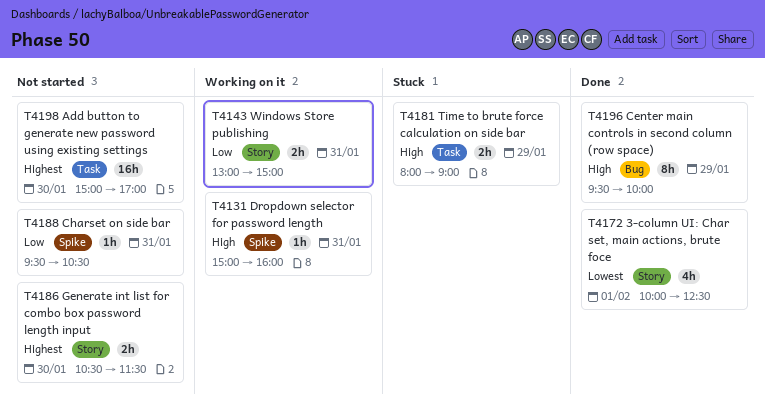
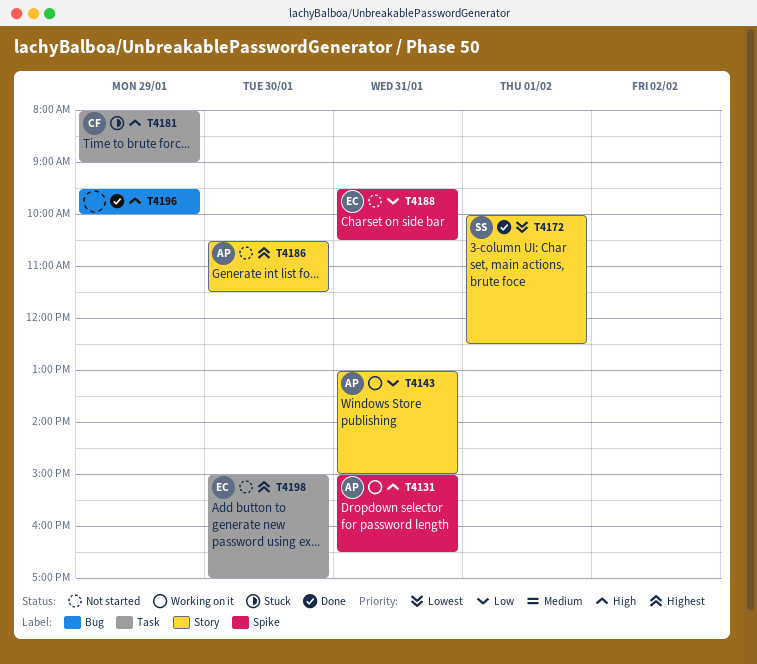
T4131, ends: 16:00 -> 16:30

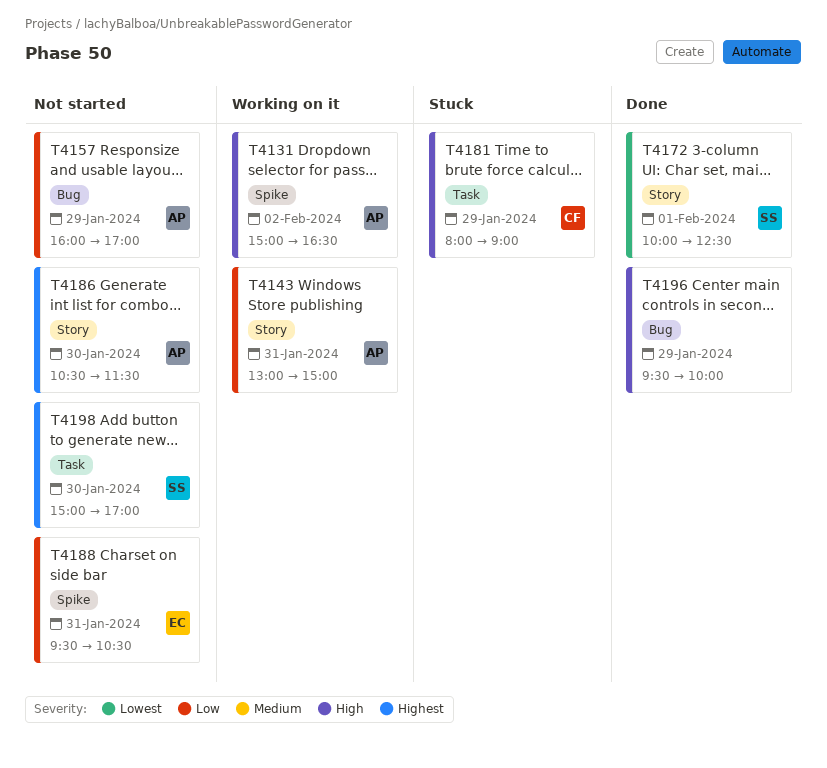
T4131, day: Jan 31 -> Feb 2
T4157: none -> present
T4198, owner: EC -> SS

